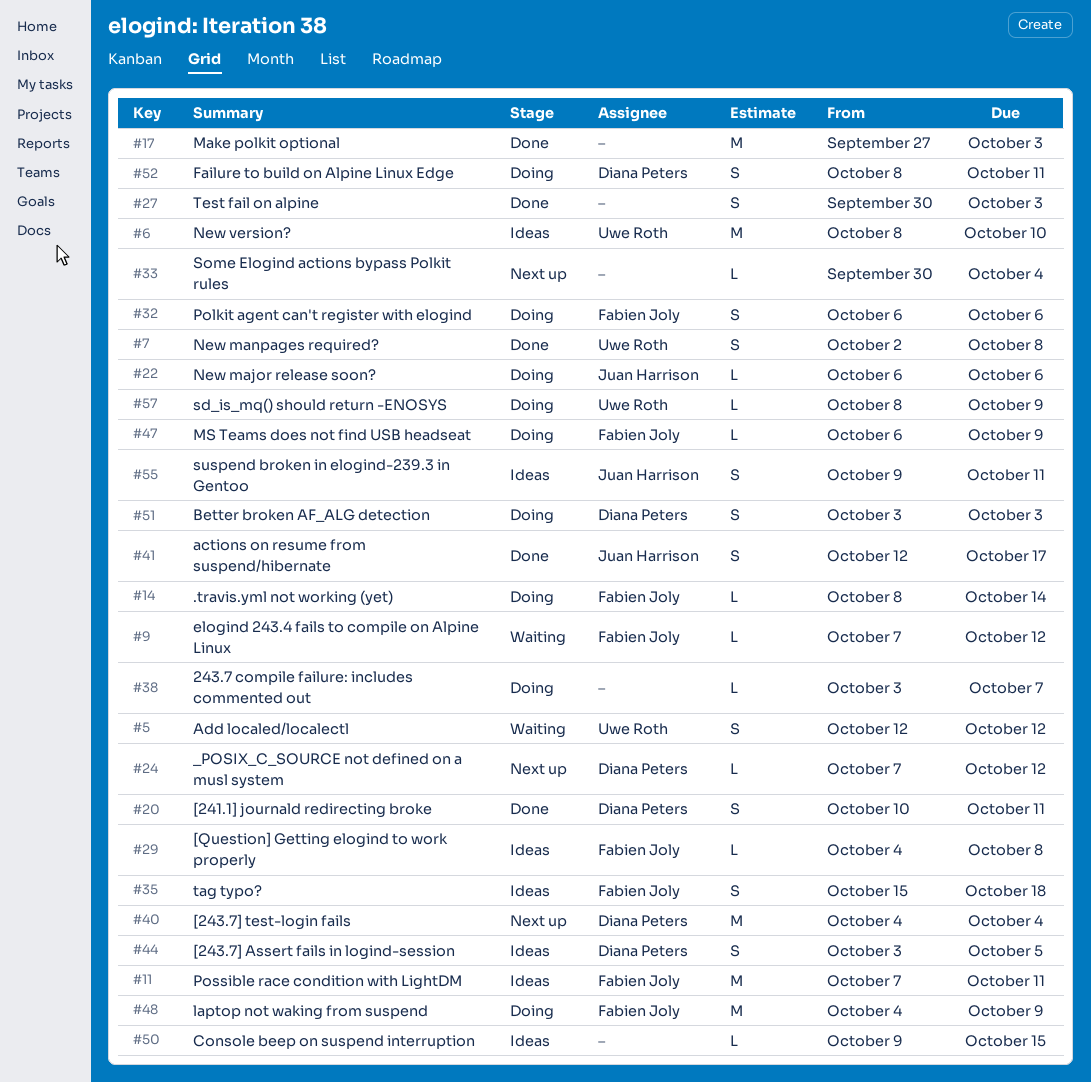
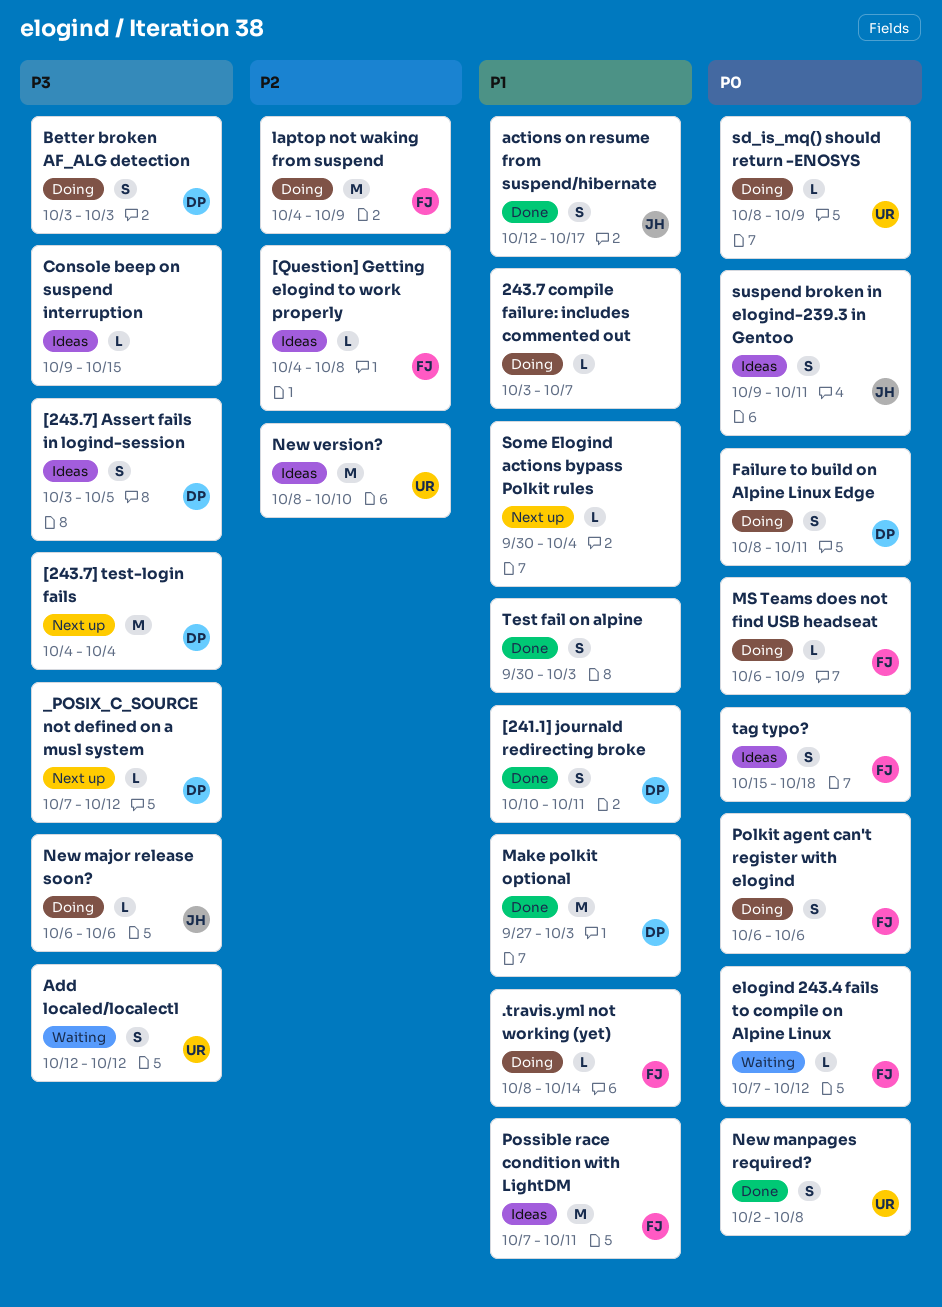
Make polkit optional, owner: none -> Diana Peters

